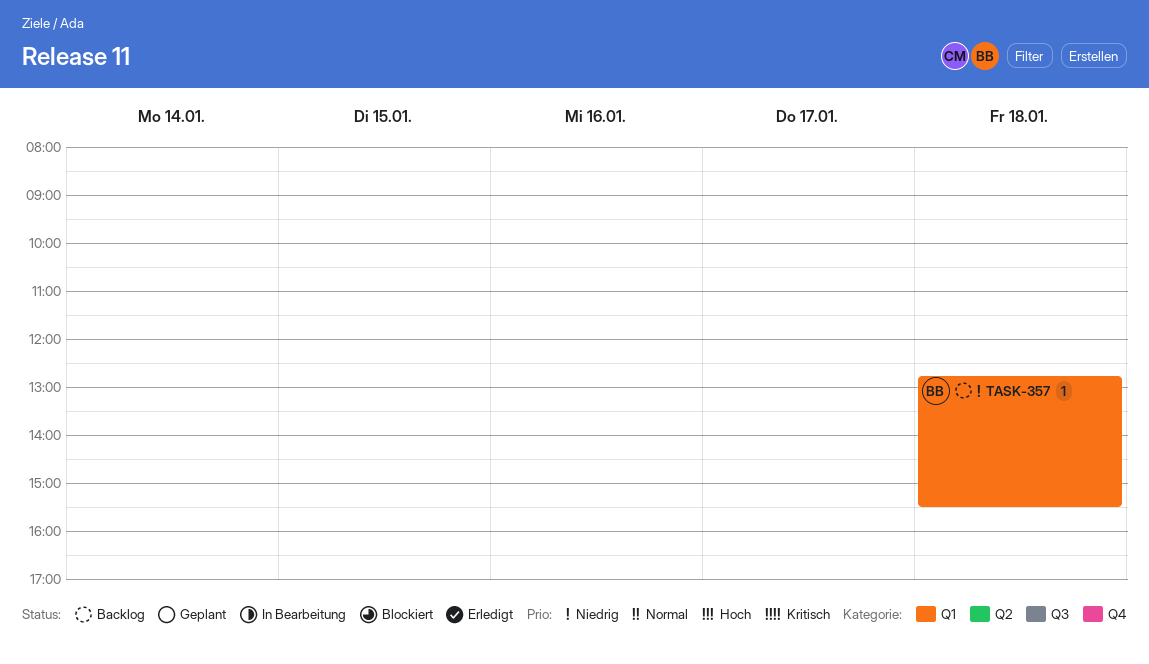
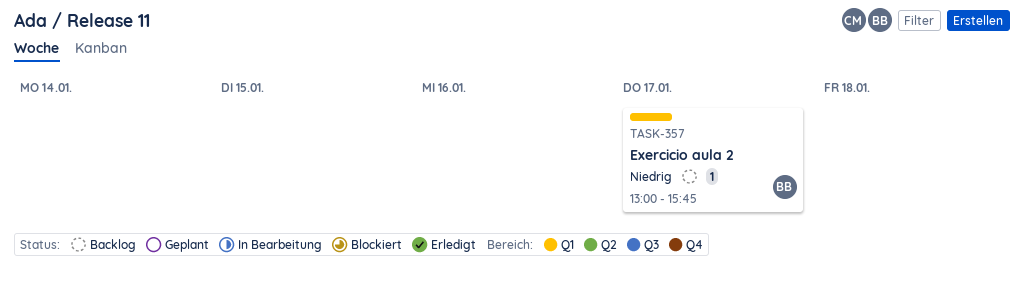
TASK-357, day: Jan 18 -> Jan 17
TASK-357, begins: 12:45 -> 13:00
TASK-357, ends: 15:30 -> 15:45

